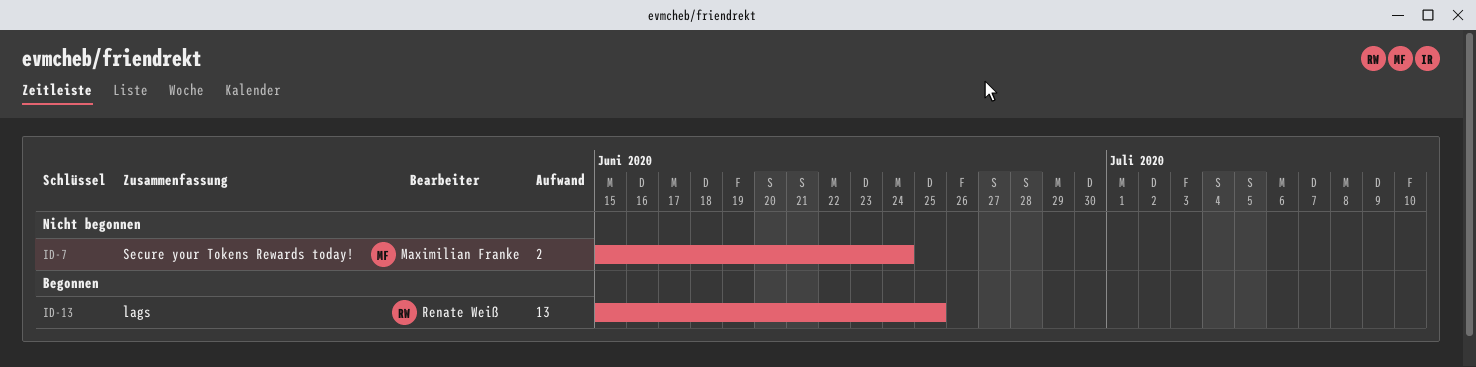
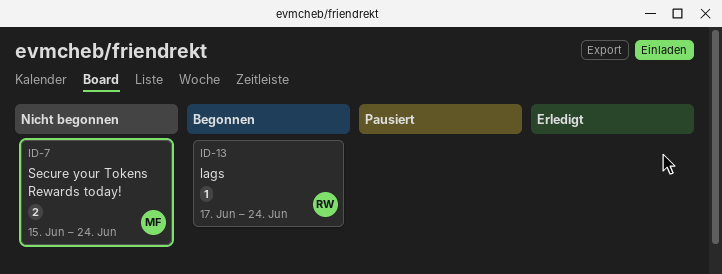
ID-13, estimate: 13 -> 1
ID-13, start: Jun 15 -> Jun 17
ID-13, due: Jun 25 -> Jun 24

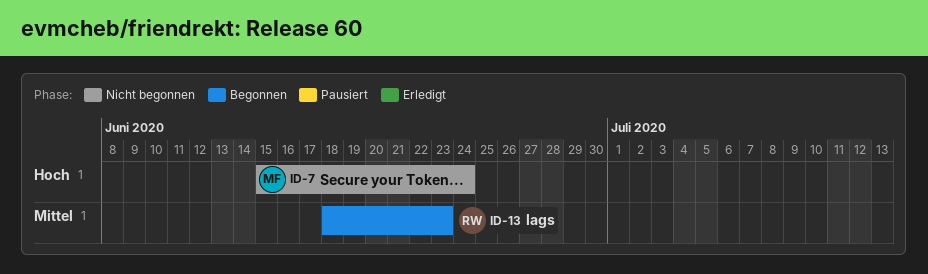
ID-13, start: Jun 17 -> Jun 18
ID-13, due: Jun 24 -> Jun 23

